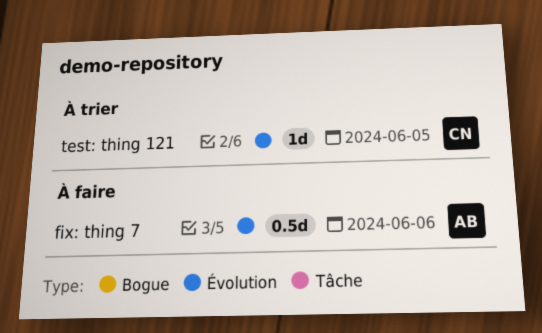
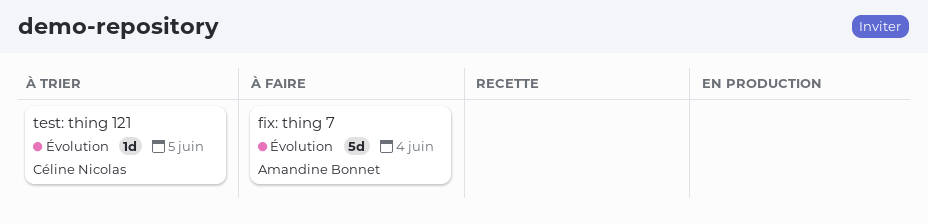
fix: thing 7, estimate: 0.5d -> 5d
fix: thing 7, due: Jun 6 -> Jun 4

